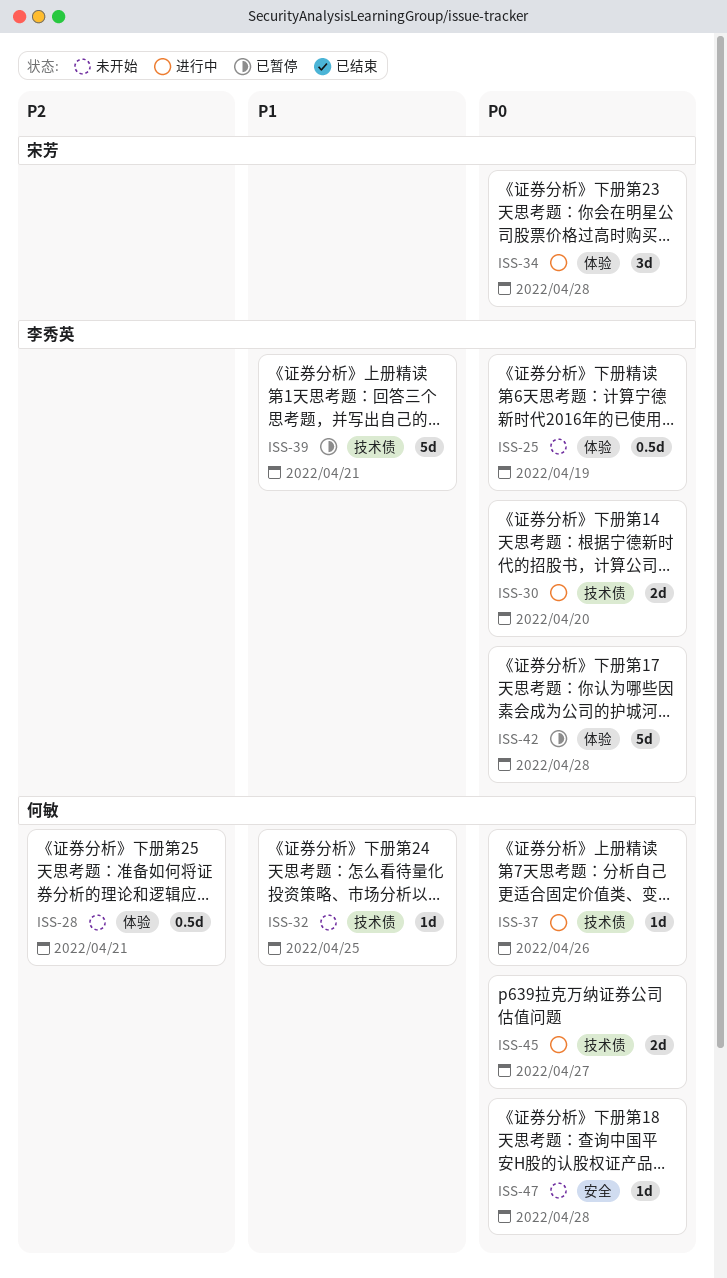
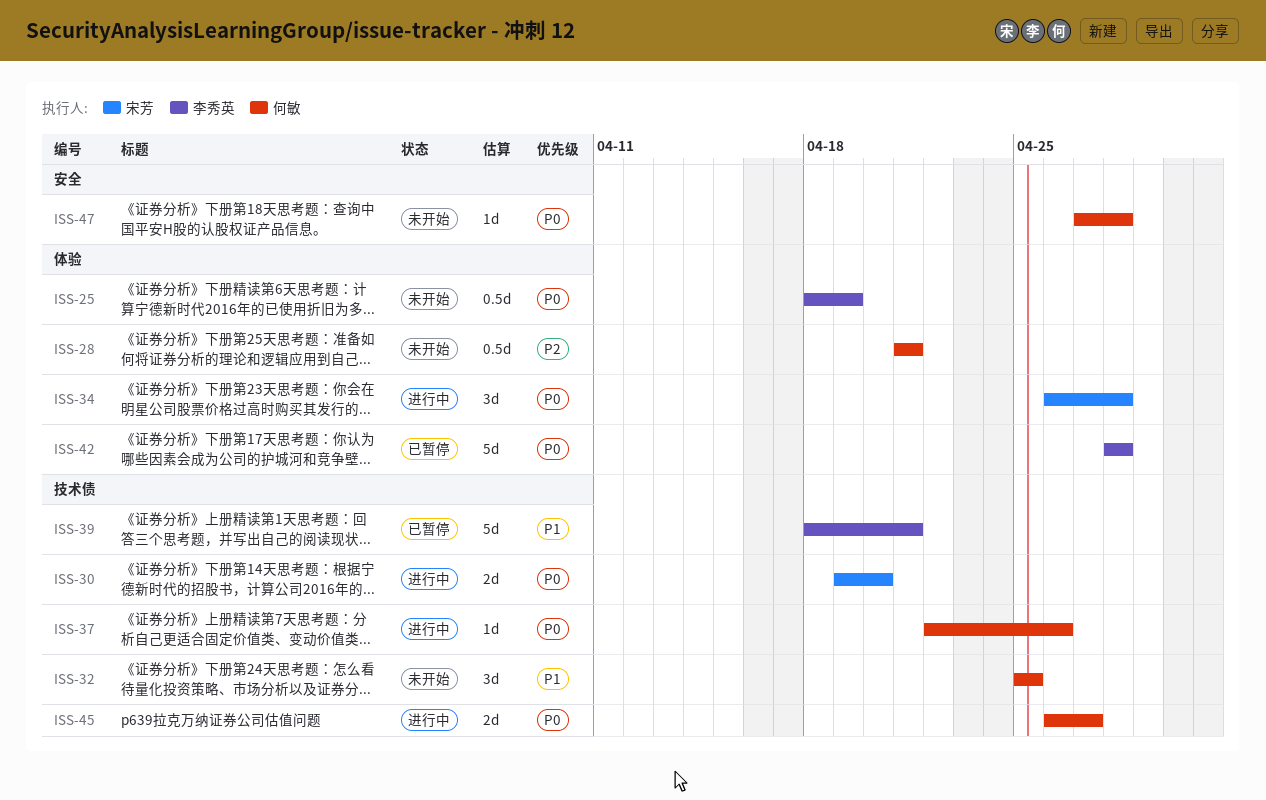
ISS-30, owner: 李秀英 -> 宋芳
ISS-32, estimate: 1d -> 3d

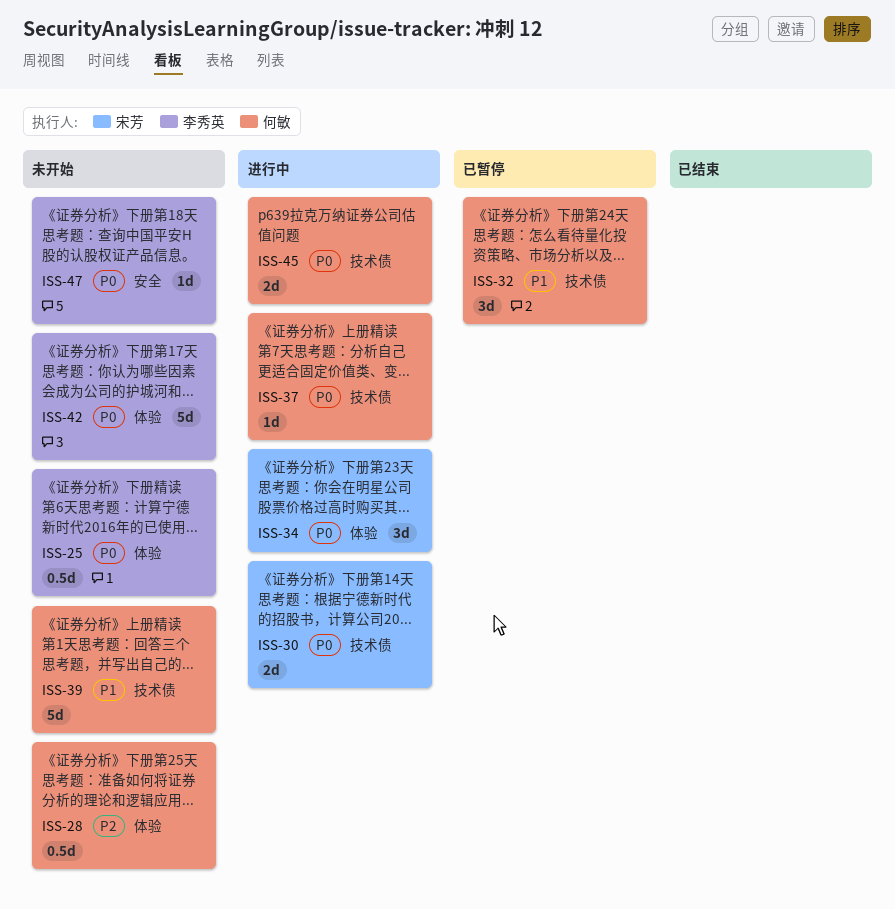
ISS-32, status: 未开始 -> 已暂停
ISS-39, status: 已暂停 -> 未开始
ISS-39, owner: 李秀英 -> 何敏
ISS-42, status: 已暂停 -> 未开始
ISS-47, owner: 何敏 -> 李秀英

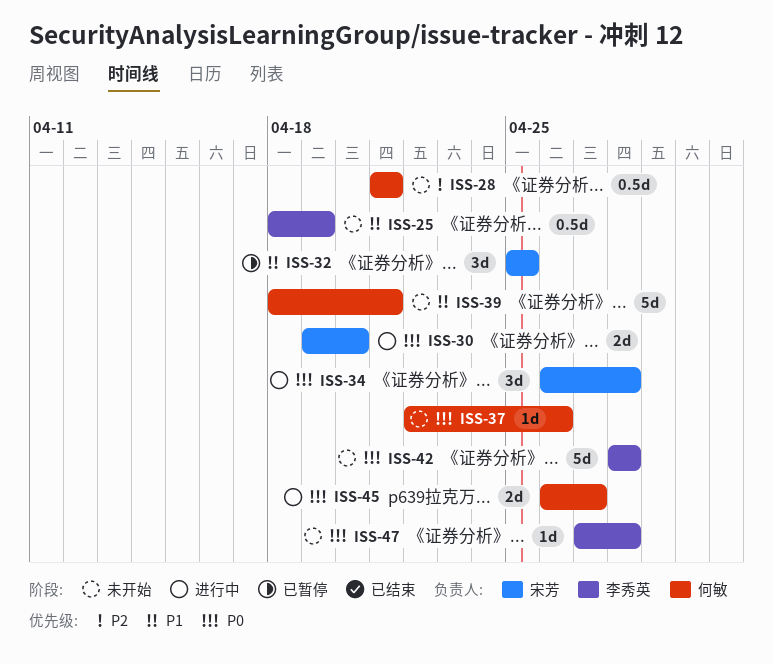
ISS-25, priority: P0 -> P1
ISS-32, owner: 何敏 -> 宋芳
ISS-37, status: 进行中 -> 未开始

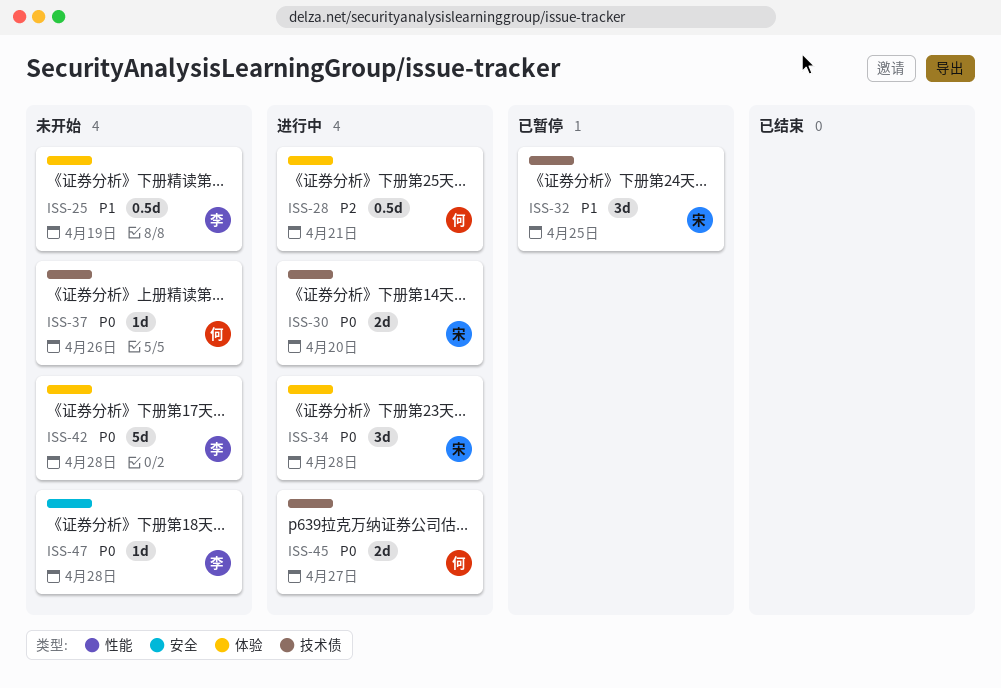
ISS-28, status: 未开始 -> 进行中
ISS-39: present -> none

